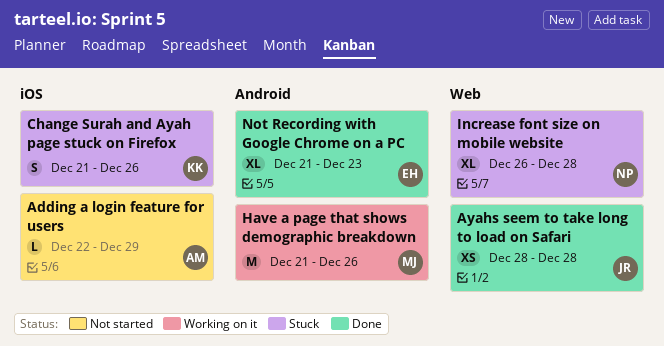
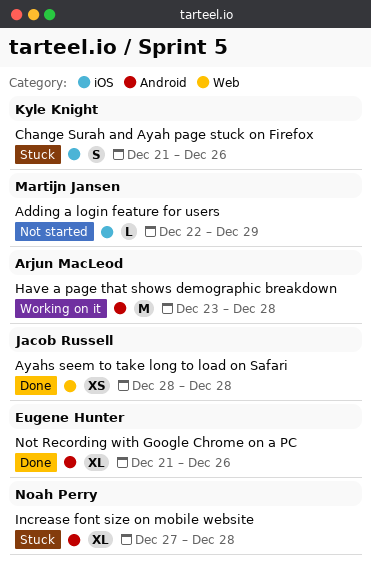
Adding a login feature for users, owner: Arjun MacLeod -> Martijn Jansen
Have a page that shows demographic breakdown, owner: Martijn Jansen -> Arjun MacLeod
Have a page that shows demographic breakdown, start: Dec 21 -> Dec 23
Have a page that shows demographic breakdown, due: Dec 26 -> Dec 28
Increase font size on mobile website, label: Web -> Android
Increase font size on mobile website, start: Dec 26 -> Dec 27
Not Recording with Google Chrome on a PC, due: Dec 23 -> Dec 26

